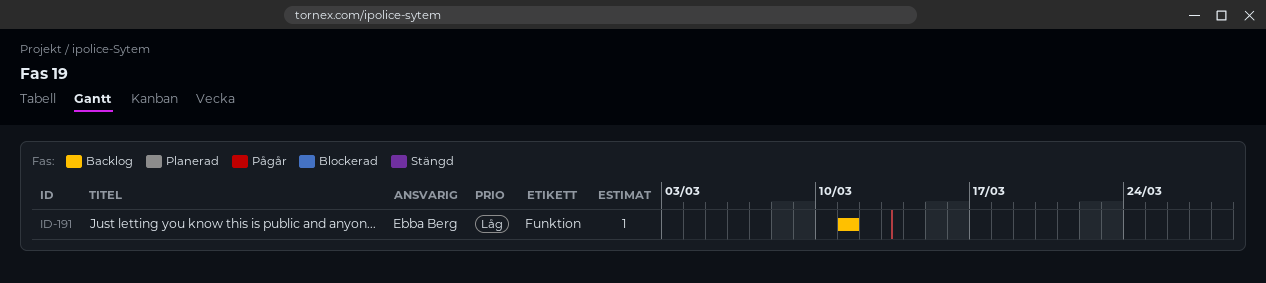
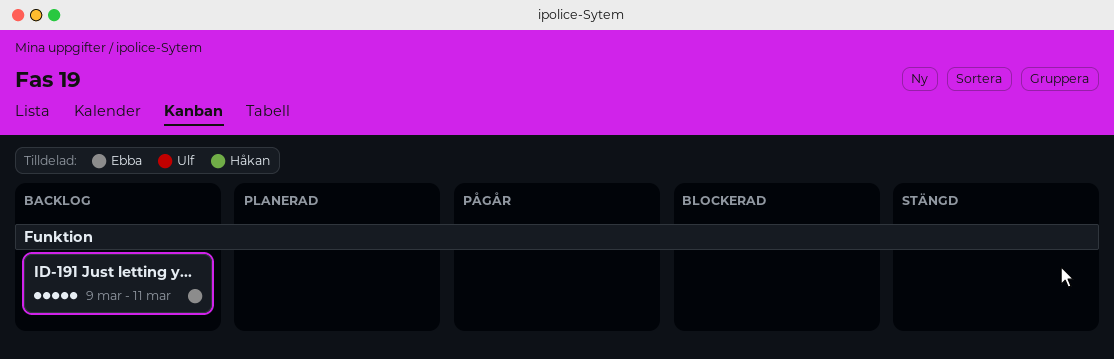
ID-191, estimate: 1 -> 5
ID-191, start: Mar 11 -> Mar 9

